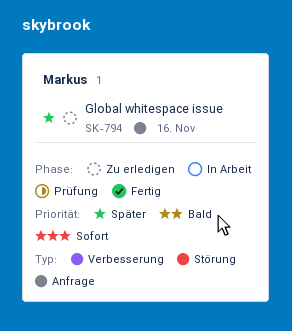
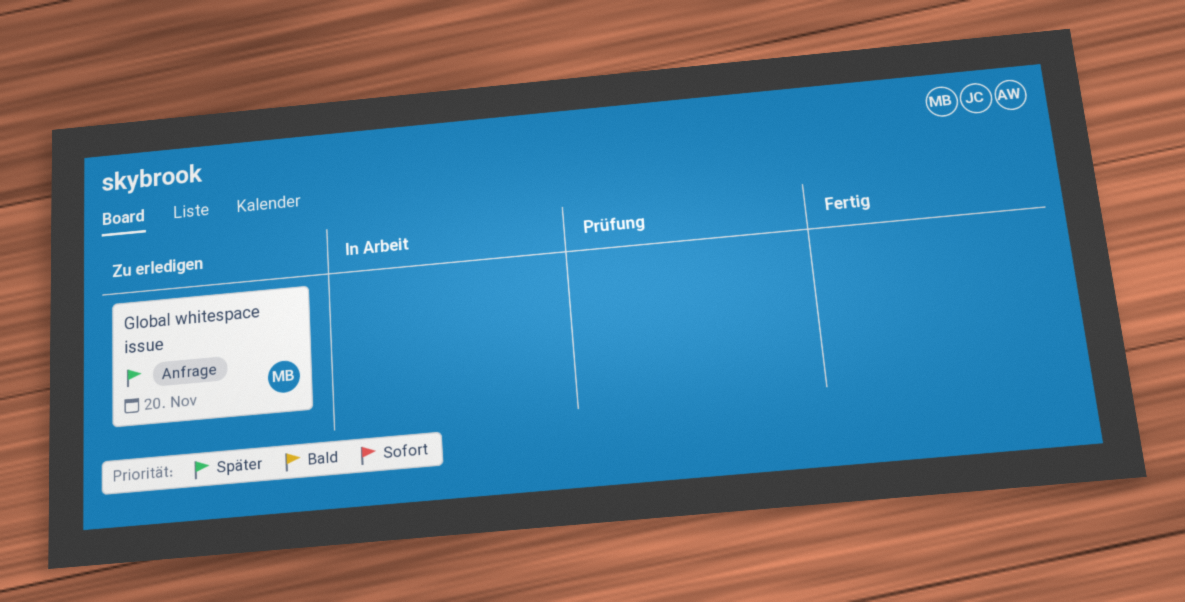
Global whitespace issue, due: Nov 16 -> Nov 20

